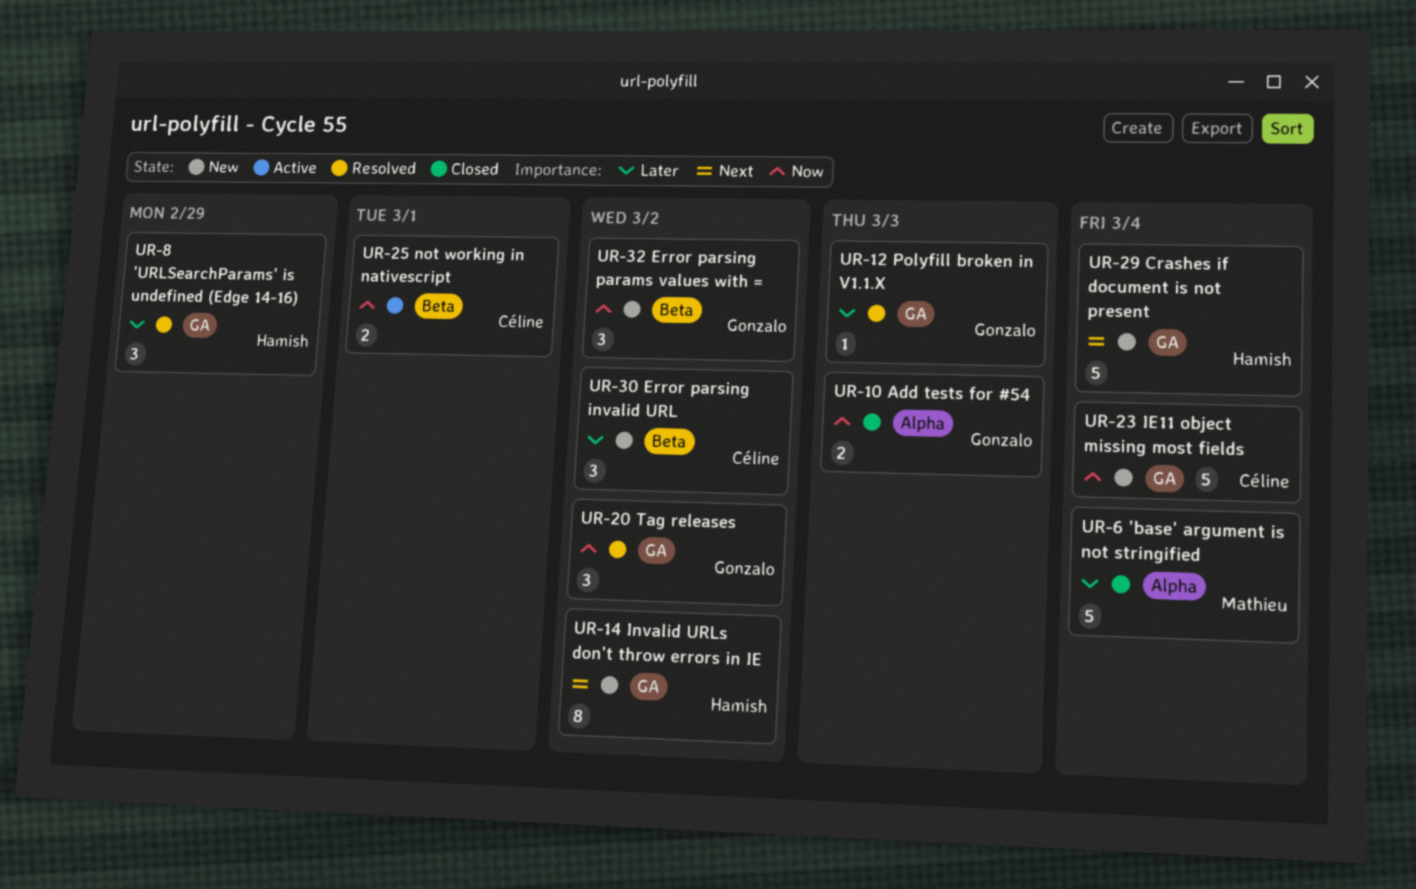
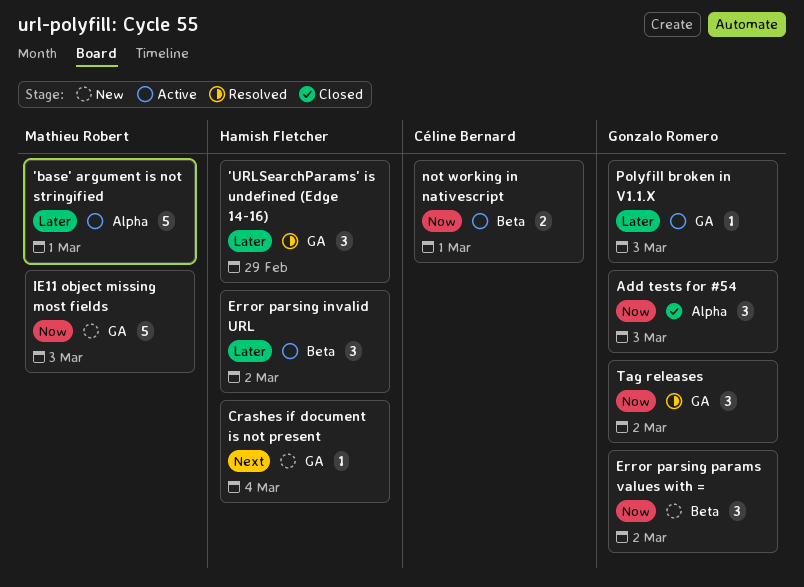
'base' argument is not stringified, status: Closed -> Active
'base' argument is not stringified, due: Mar 4 -> Mar 1
Add tests for #54, estimate: 2 -> 3
Crashes if document is not present, estimate: 5 -> 1
Error parsing invalid URL, status: New -> Active
Error parsing invalid URL, owner: Céline Bernard -> Hamish Fletcher
IE11 object missing most fields, owner: Céline Bernard -> Mathieu Robert
IE11 object missing most fields, due: Mar 4 -> Mar 3
Invalid URLs don't throw errors in IE: present -> none
Polyfill broken in V1.1.X, status: Resolved -> Active

